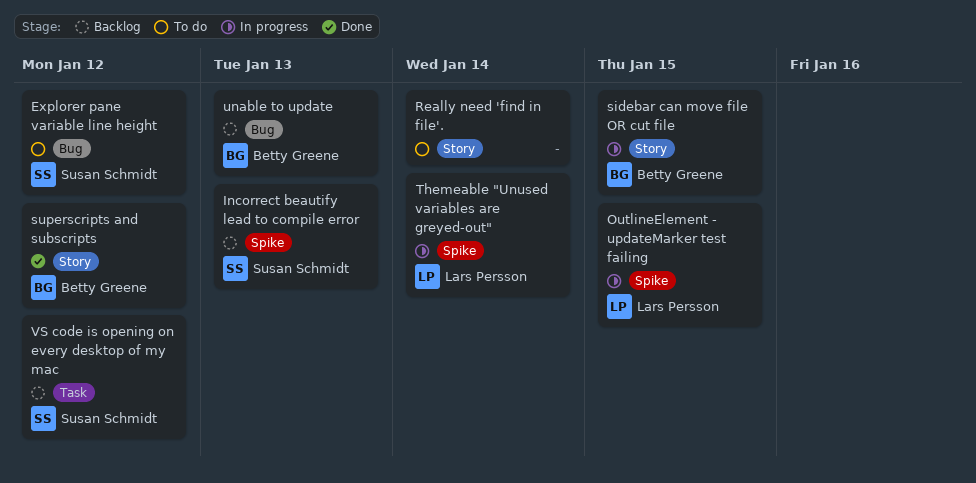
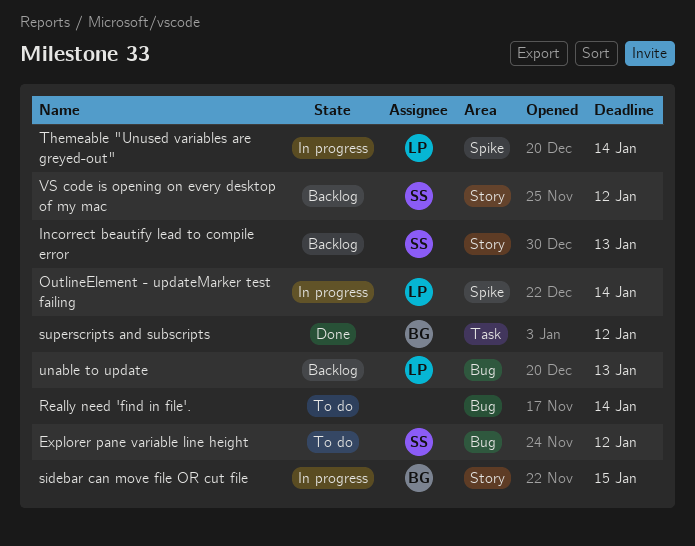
Incorrect beautify lead to compile error, label: Spike -> Story
OutlineElement - updateMarker test failing, due: Jan 15 -> Jan 14
Really need 'find in file'., label: Story -> Bug
superscripts and subscripts, label: Story -> Task
unable to update, owner: Betty Greene -> Lars Persson
VS code is opening on every desktop of my mac, label: Task -> Story

